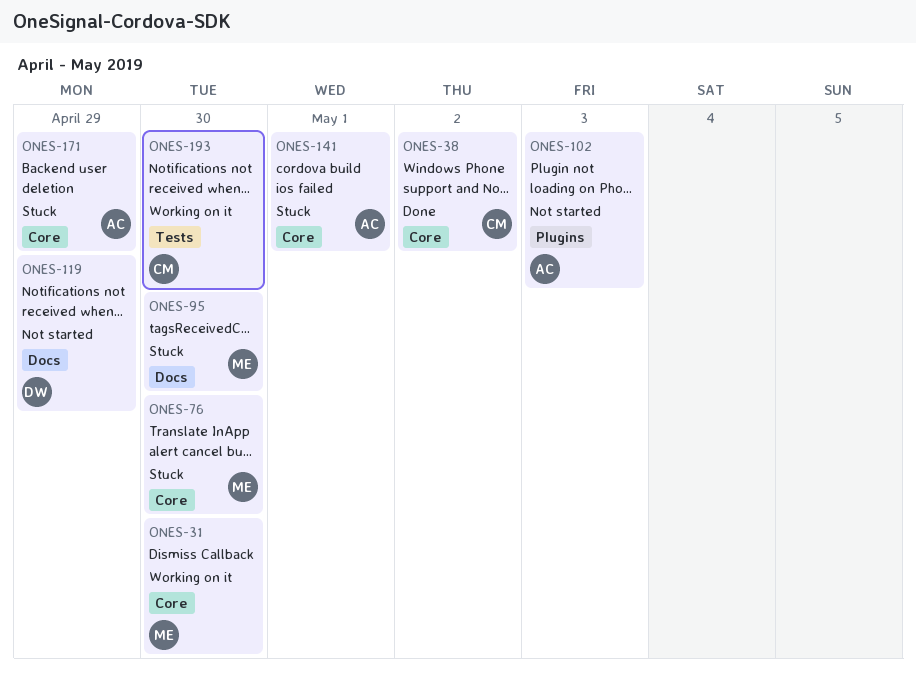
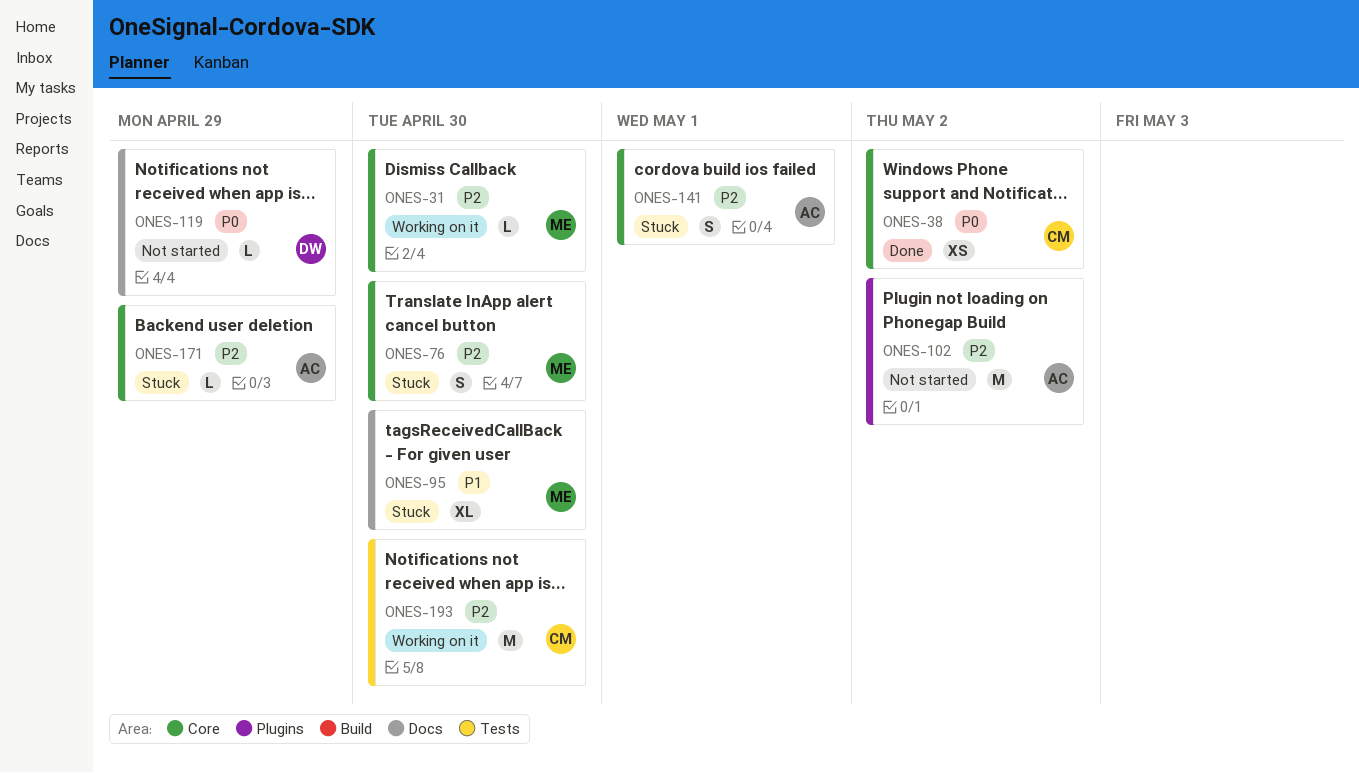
ONES-102, due: May 3 -> May 2

